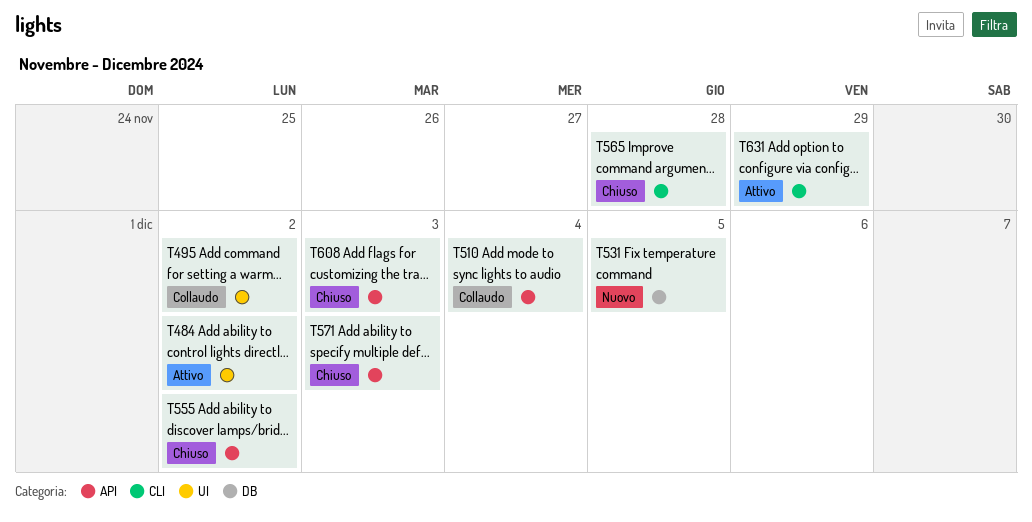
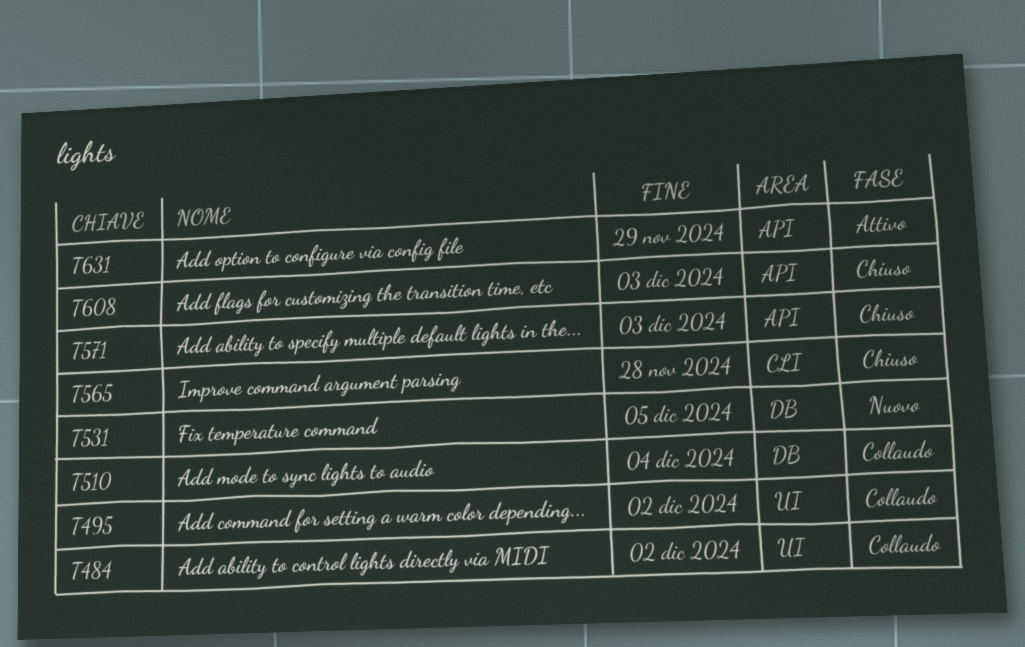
T484, status: Attivo -> Collaudo
T510, label: API -> DB
T555: present -> none
T631, label: CLI -> API

